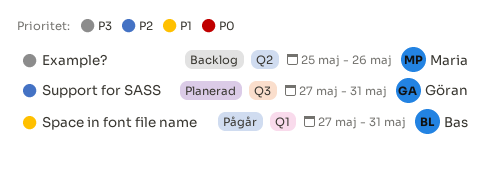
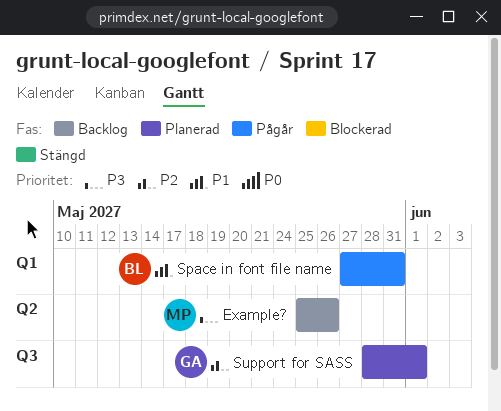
Support for SASS, start: May 27 -> May 28
Support for SASS, due: May 31 -> Jun 1

